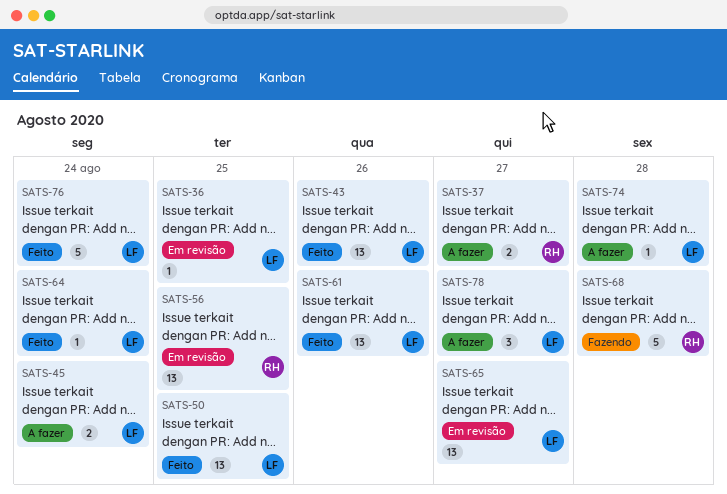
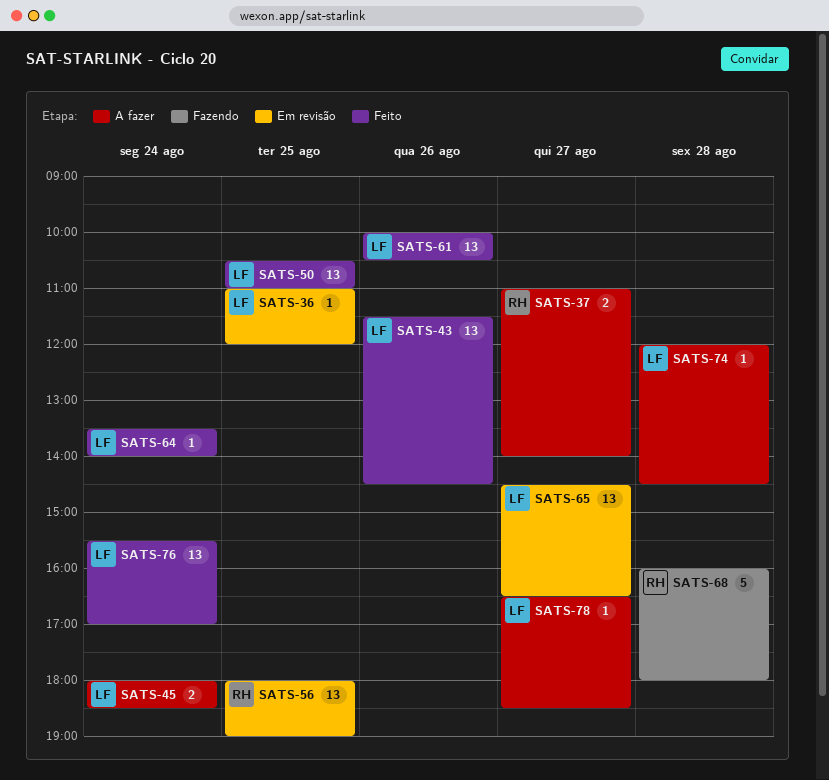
SATS-76, estimate: 5 -> 13
SATS-78, estimate: 3 -> 1

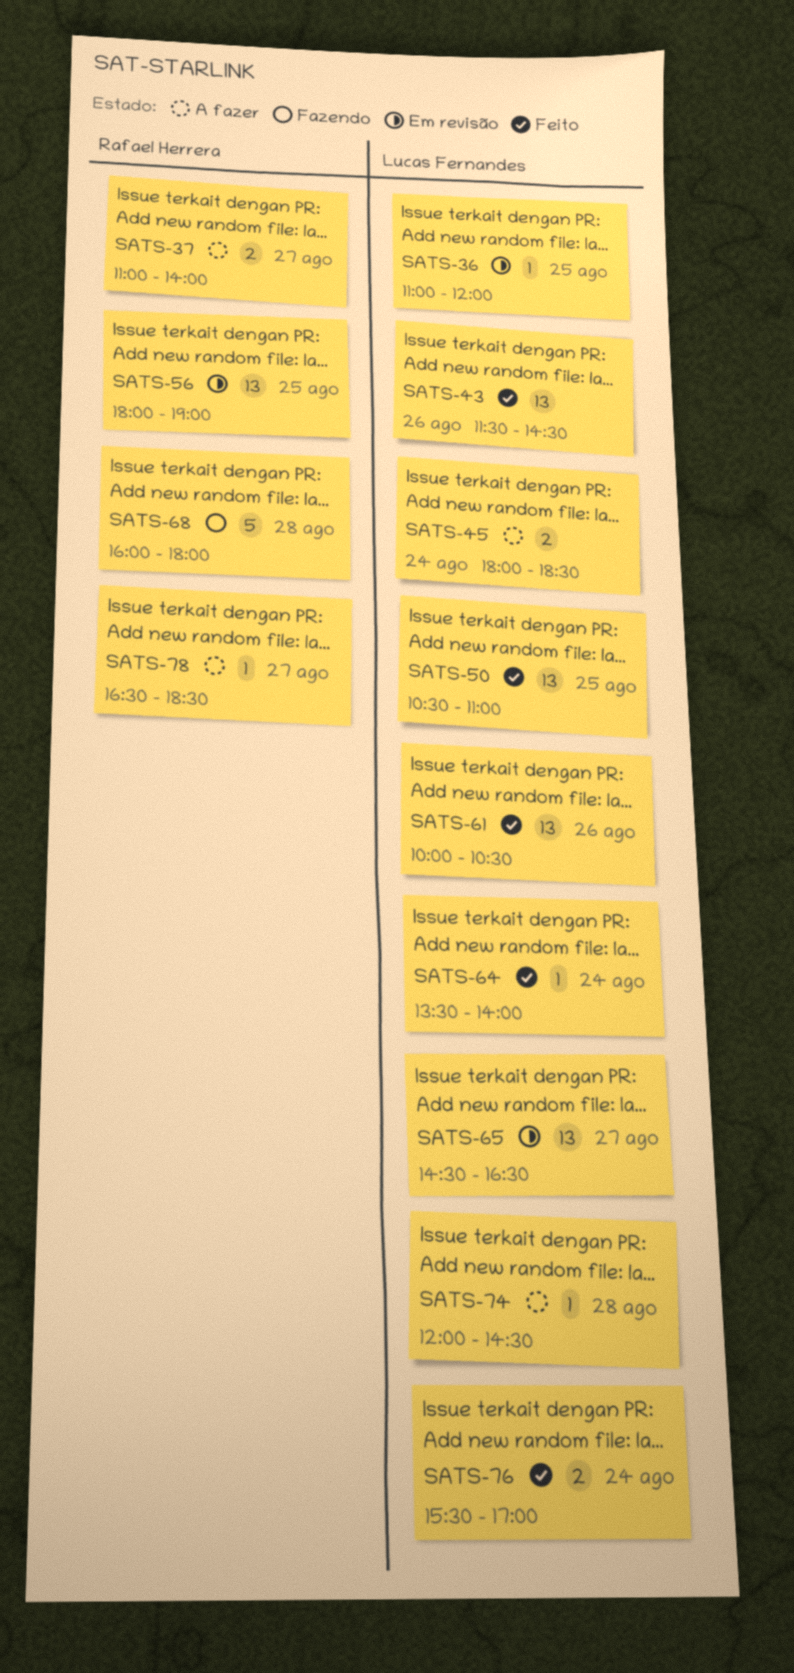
SATS-76, estimate: 13 -> 2
SATS-78, owner: Lucas Fernandes -> Rafael Herrera

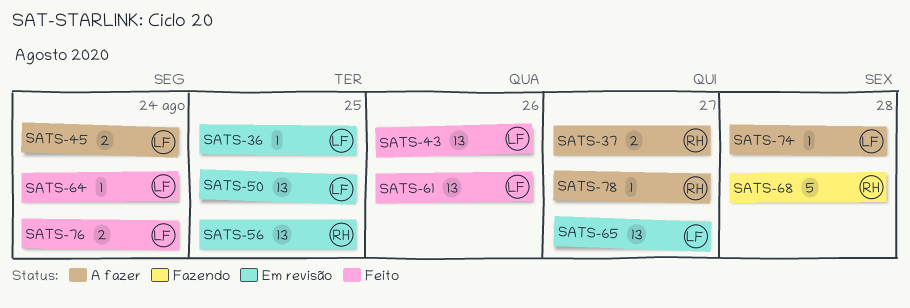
SATS-50, status: Feito -> Em revisão

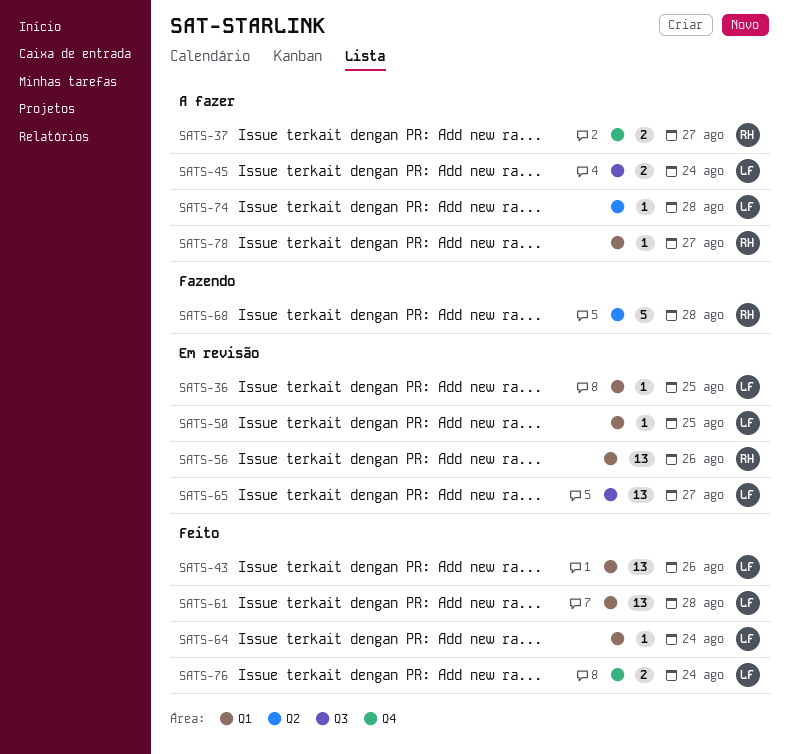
SATS-50, estimate: 13 -> 1
SATS-56, day: Aug 25 -> Aug 26
SATS-61, day: Aug 26 -> Aug 28

